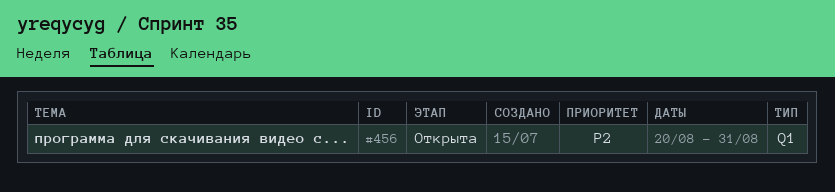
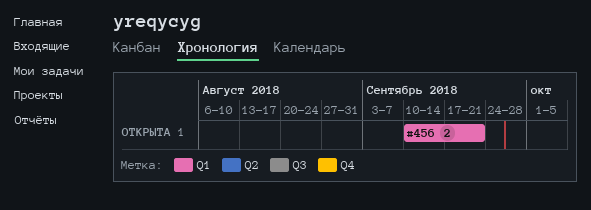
#456, start: Aug 20 -> Sep 10
#456, due: Aug 31 -> Sep 21

